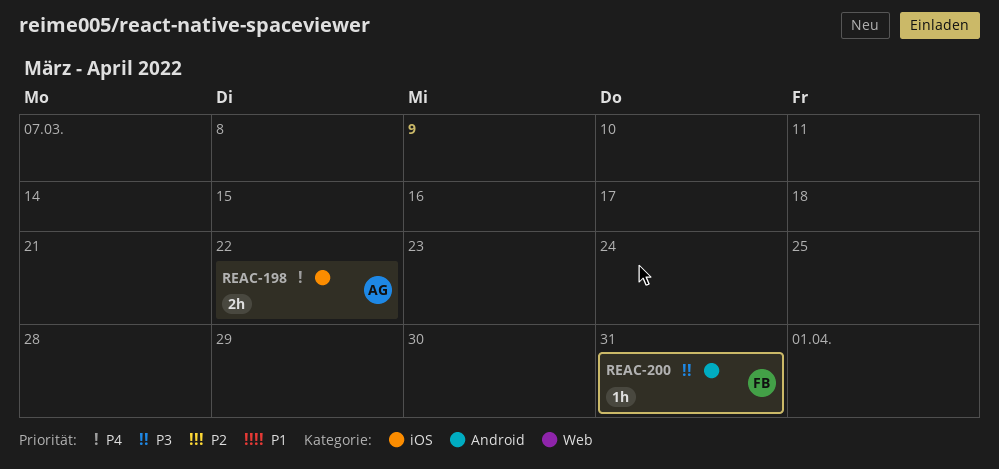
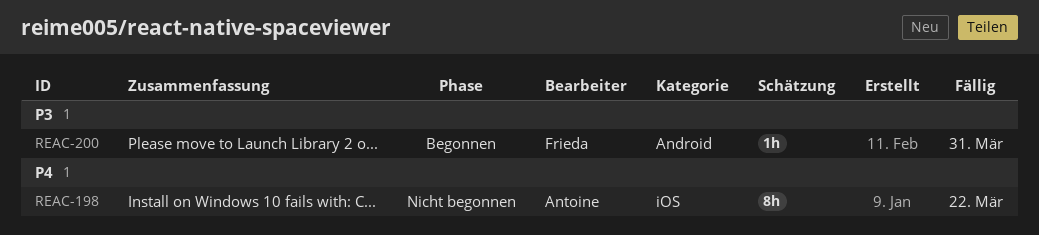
REAC-198, estimate: 2h -> 8h

